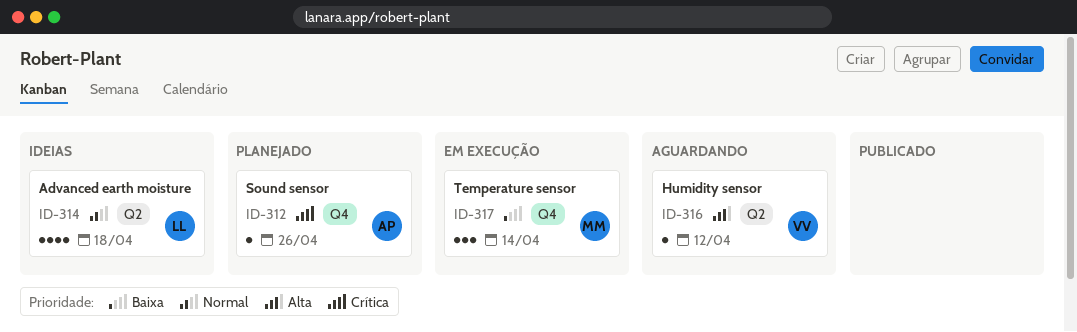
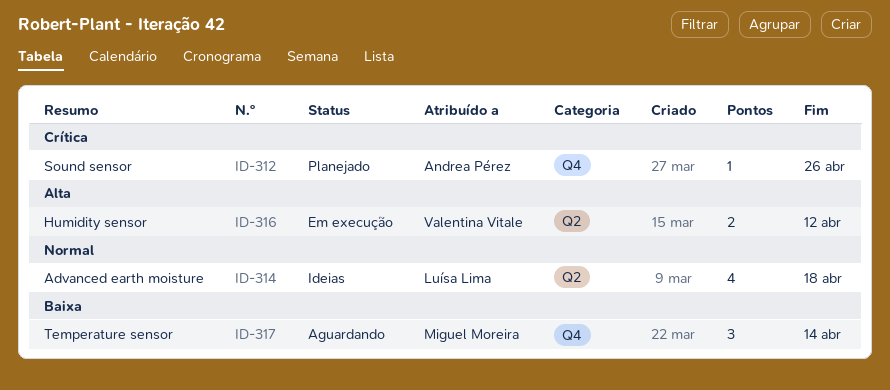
ID-316, status: Aguardando -> Em execução
ID-316, estimate: 1 -> 2
ID-317, status: Em execução -> Aguardando

